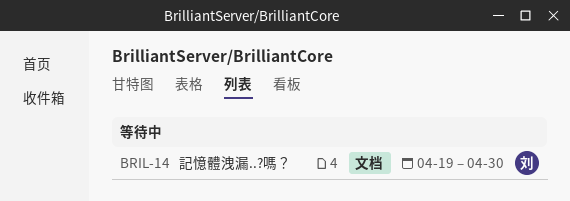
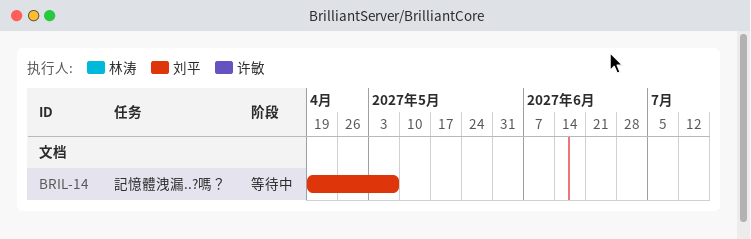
BRIL-14, due: Apr 30 -> May 7

